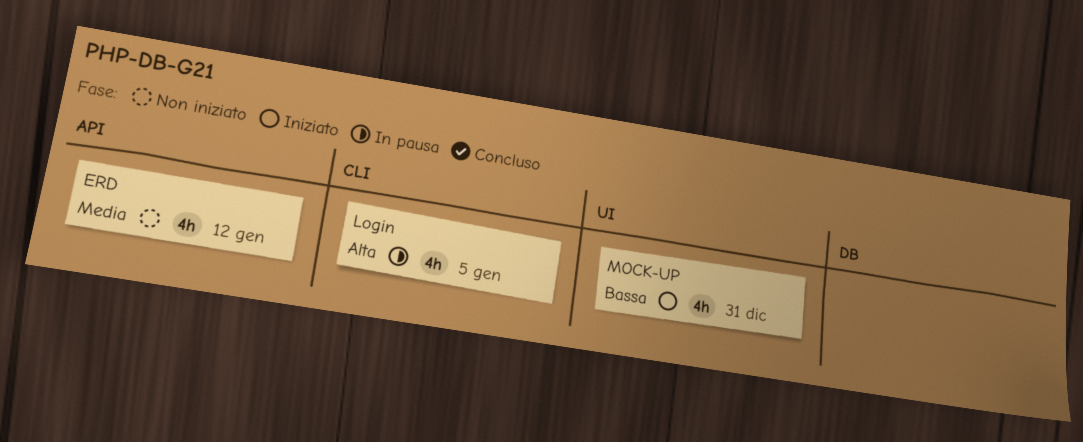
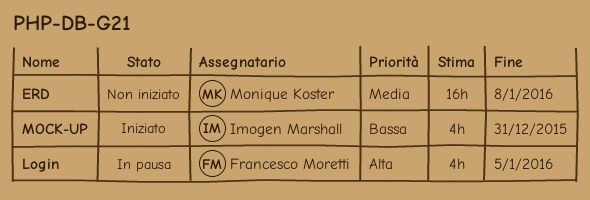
ERD, estimate: 4h -> 16h
ERD, due: Jan 12 -> Jan 8

